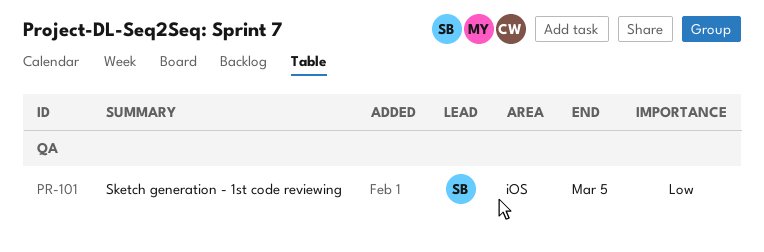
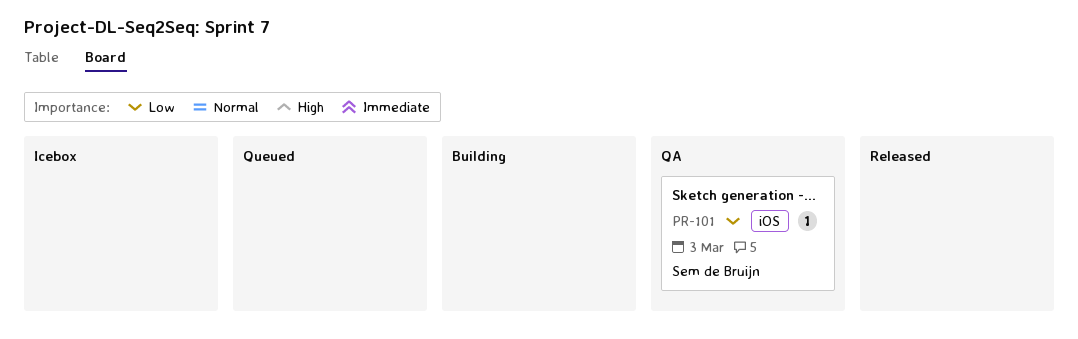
PR-101, due: Mar 5 -> Mar 3

